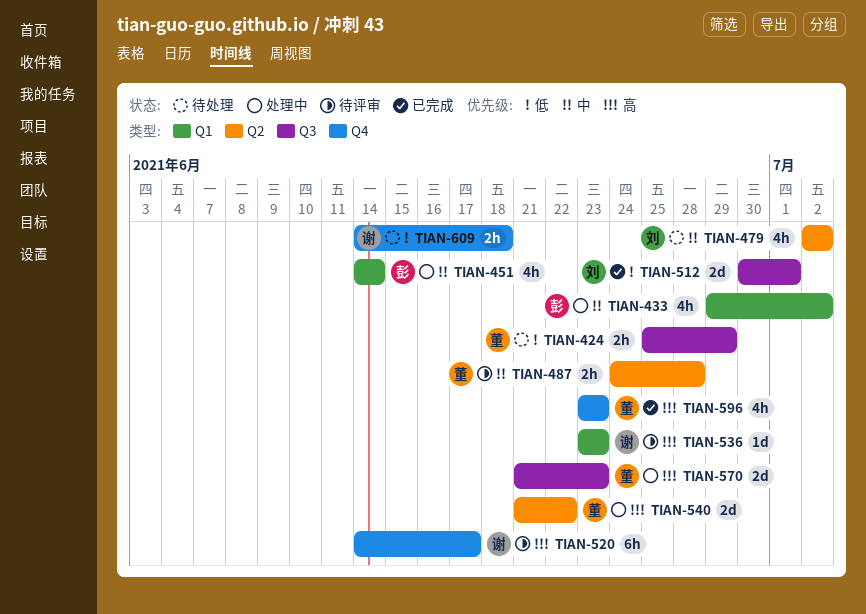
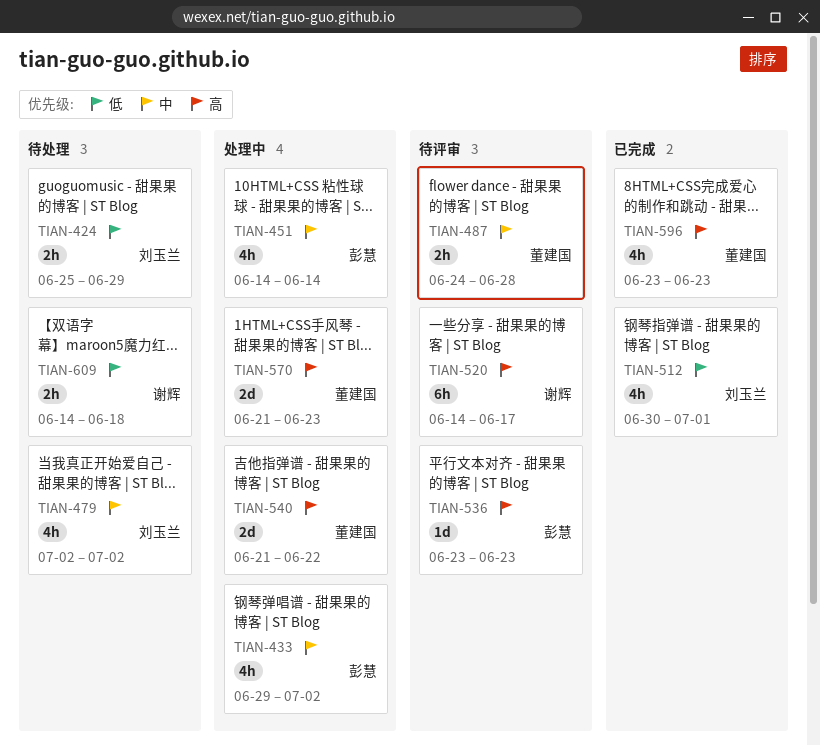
TIAN-424, owner: 董建国 -> 刘玉兰
TIAN-512, estimate: 2d -> 4h
TIAN-536, owner: 谢辉 -> 彭慧

